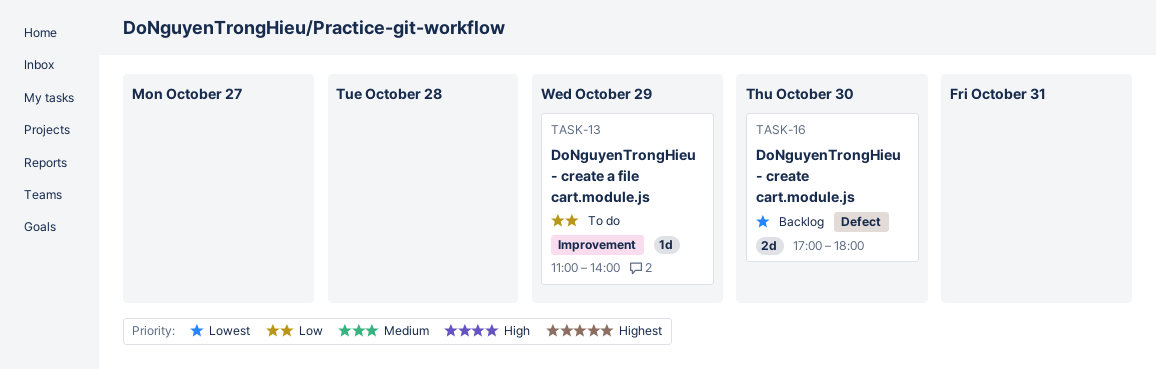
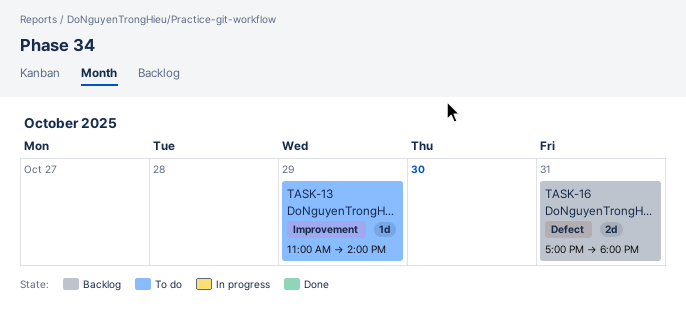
TASK-16, day: Oct 30 -> Oct 31

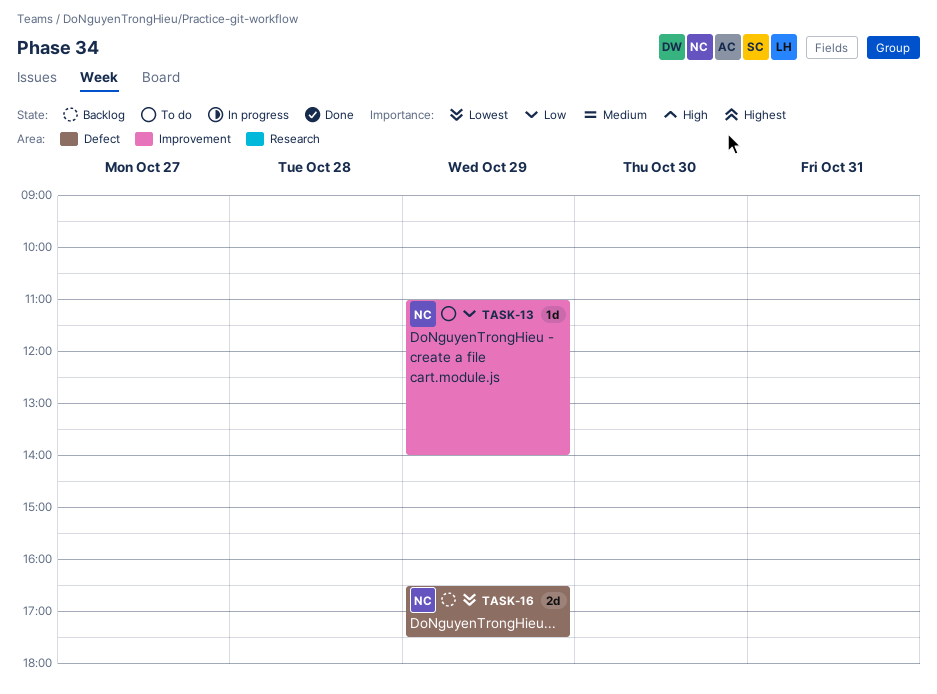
TASK-16, day: Oct 31 -> Oct 29
TASK-16, begins: 17:00 -> 16:30
TASK-16, ends: 18:00 -> 17:30

